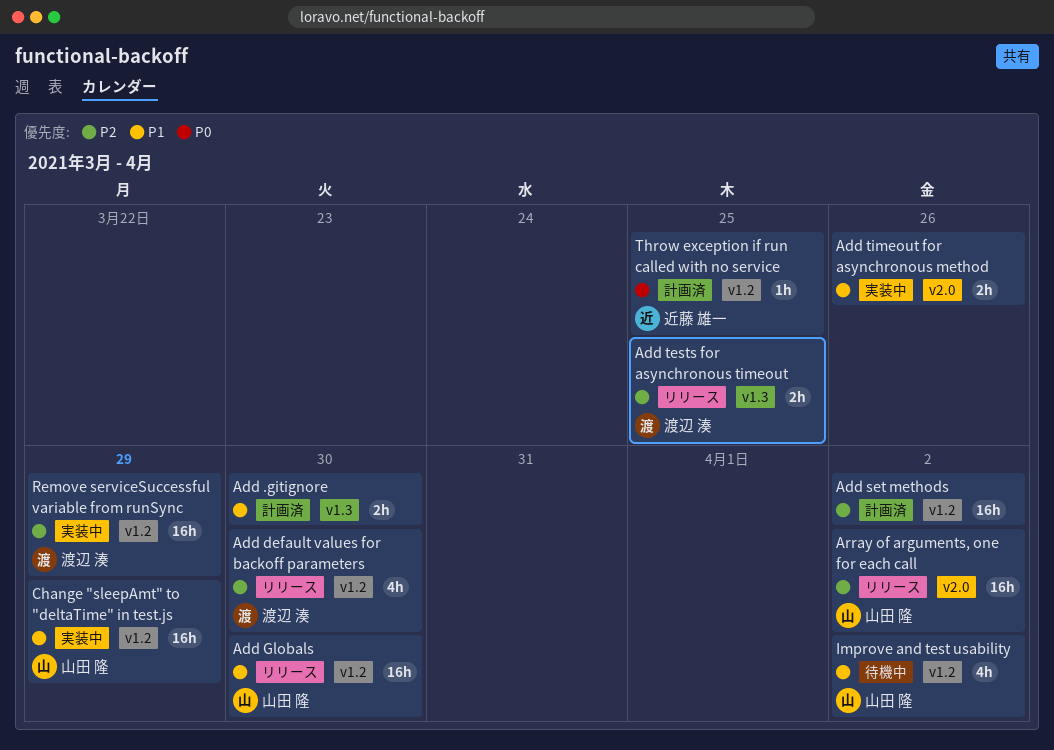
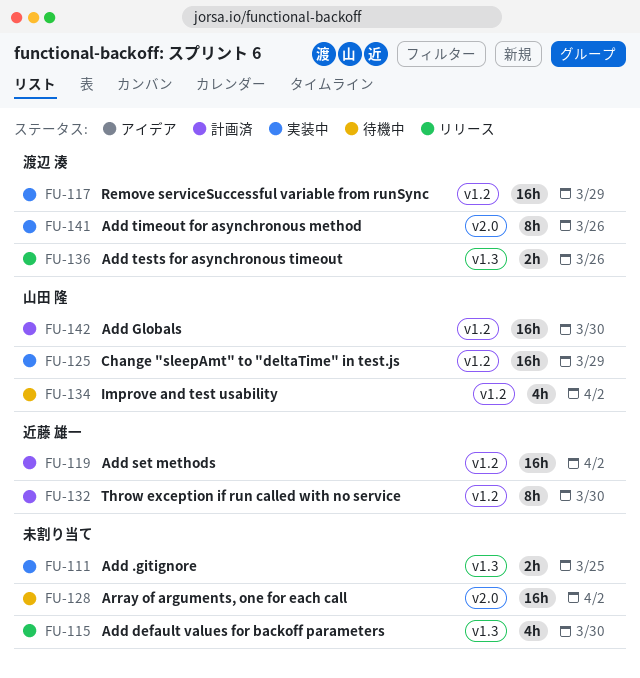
Add .gitignore, status: 計画済 -> 実装中
Add .gitignore, due: Mar 30 -> Mar 25
Add default values for backoff parameters, owner: 渡辺 湊 -> none
Add default values for backoff parameters, label: v1.2 -> v1.3
Add Globals, status: リリース -> 計画済
Add set methods, owner: none -> 近藤 雄一
Add tests for asynchronous timeout, due: Mar 25 -> Mar 26
Add timeout for asynchronous method, owner: none -> 渡辺 湊
Add timeout for asynchronous method, estimate: 2h -> 8h
Array of arguments, one for each call, status: リリース -> 待機中
Array of arguments, one for each call, owner: 山田 隆 -> none
Throw exception if run called with no service, estimate: 1h -> 8h
Throw exception if run called with no service, due: Mar 25 -> Mar 30

